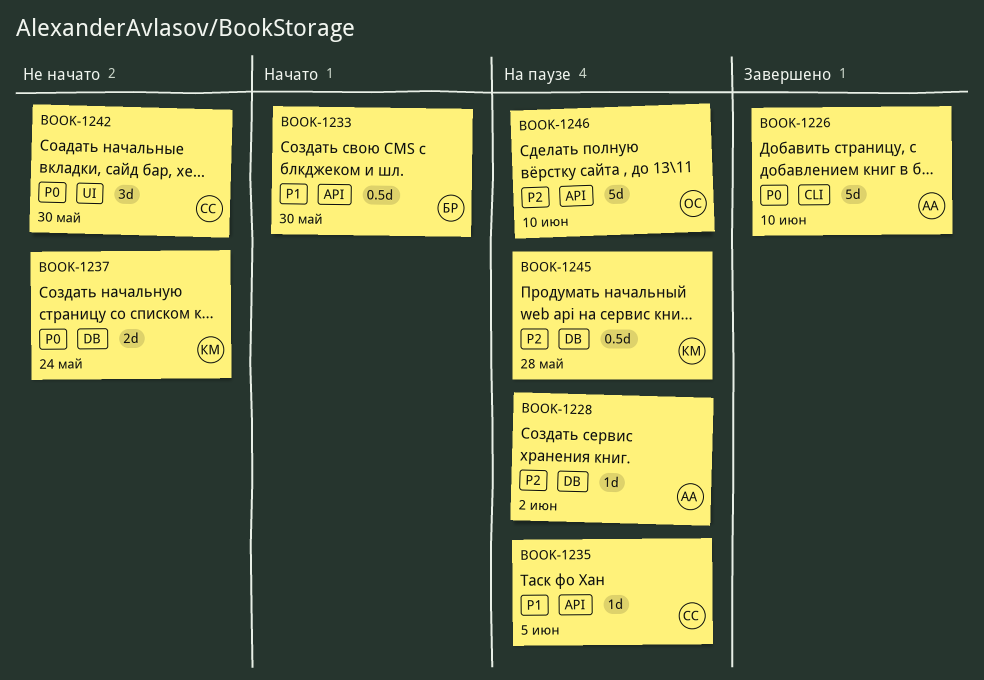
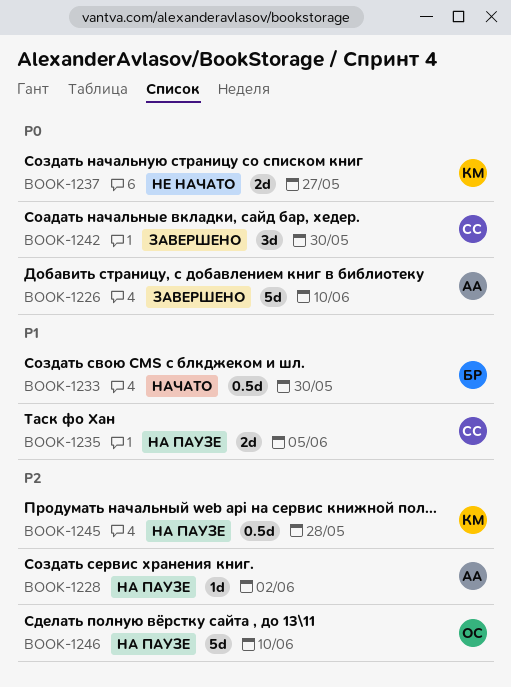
BOOK-1235, estimate: 1d -> 2d
BOOK-1237, due: May 24 -> May 27
BOOK-1242, status: Не начато -> Завершено

